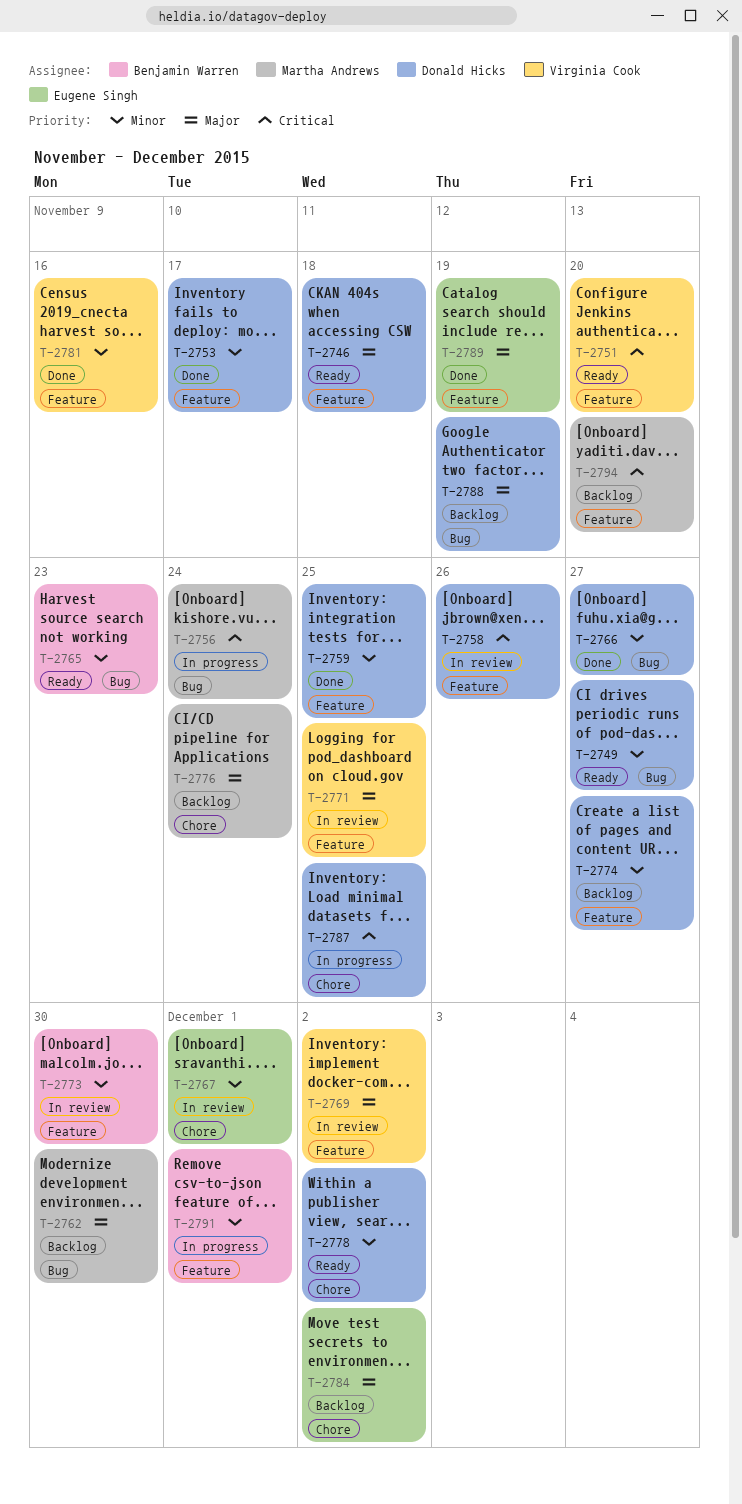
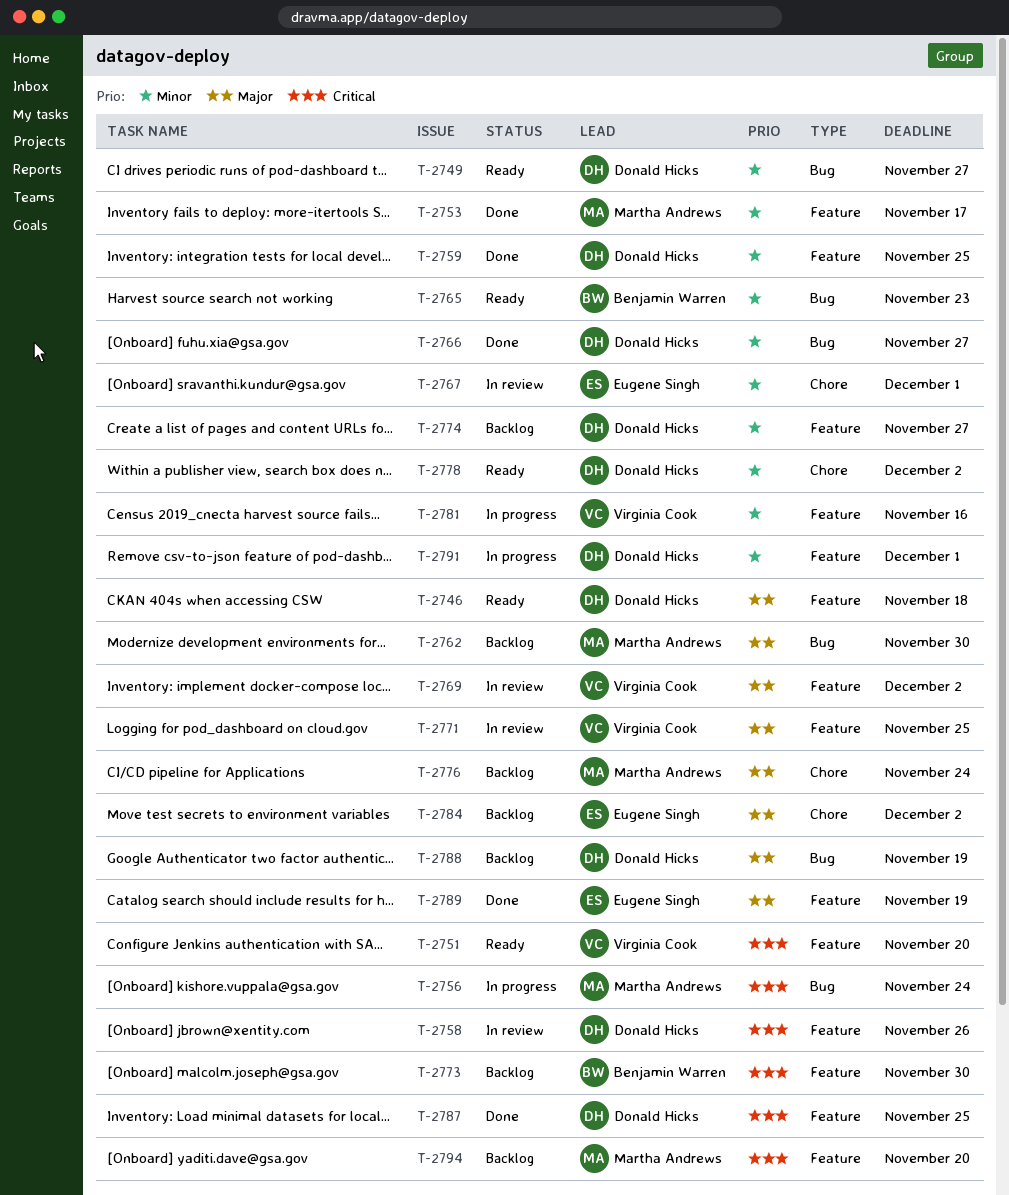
T-2753, owner: Donald Hicks -> Martha Andrews
T-2773, status: In review -> Backlog
T-2773, priority: Minor -> Critical
T-2781, status: Done -> In progress
T-2787, status: In progress -> Done
T-2787, label: Chore -> Feature
T-2791, owner: Benjamin Warren -> Donald Hicks

